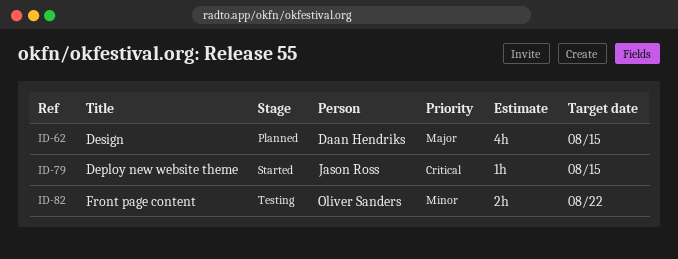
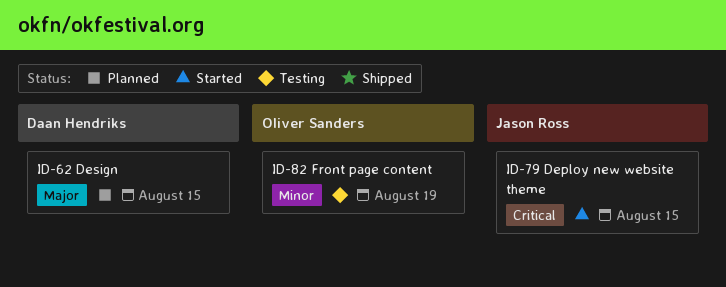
ID-82, due: Aug 22 -> Aug 19

